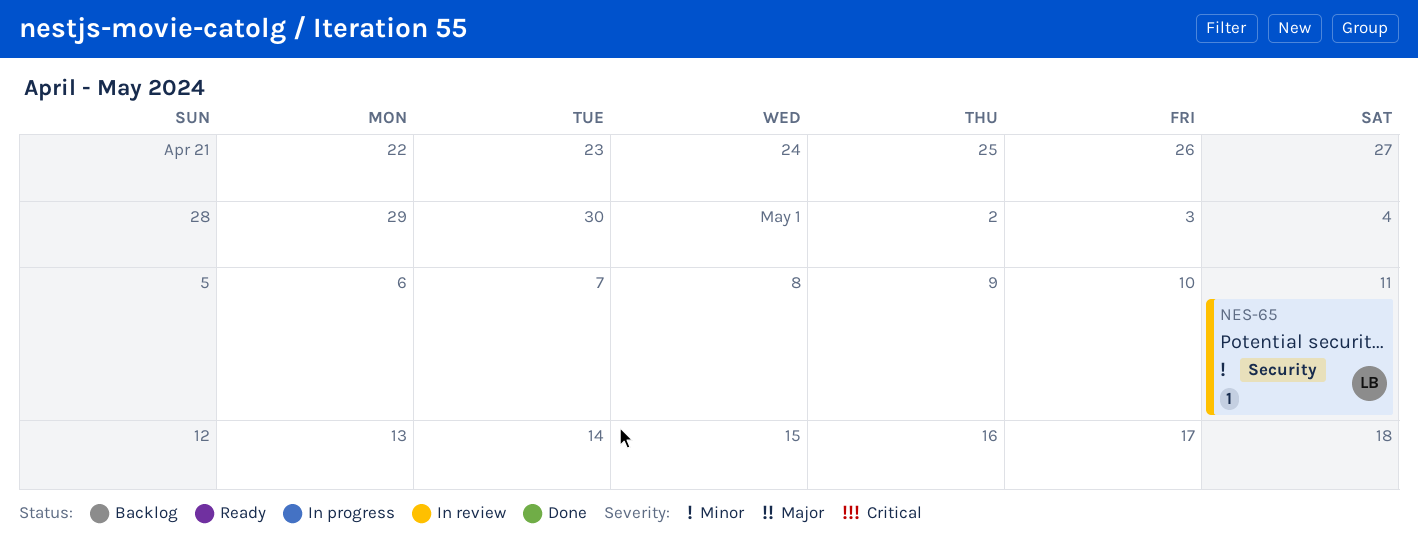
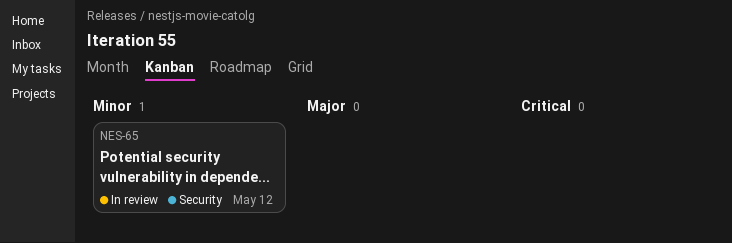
NES-65, due: May 11 -> May 12

